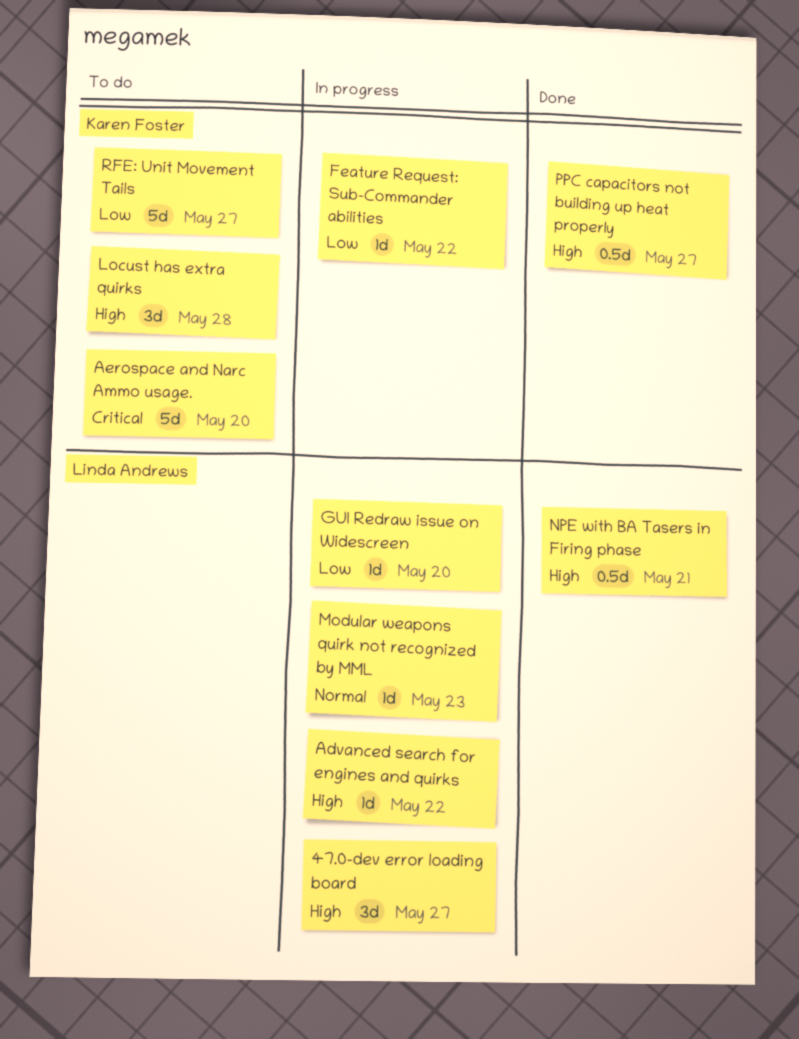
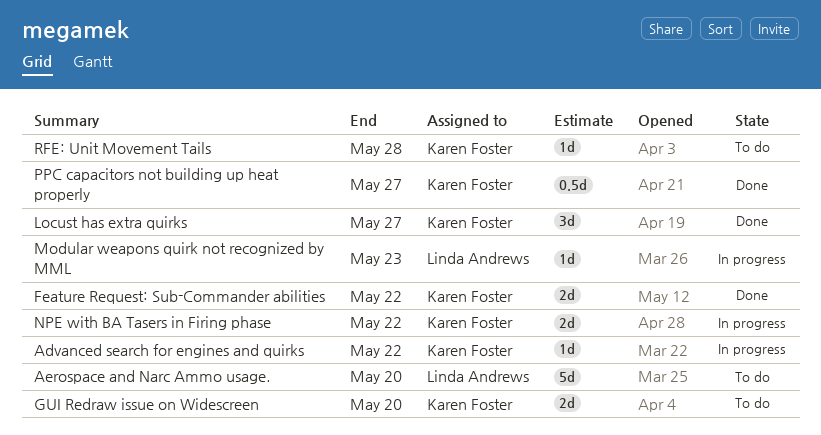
47.0-dev error loading board: present -> none
Advanced search for engines and quirks, owner: Linda Andrews -> Karen Foster
Aerospace and Narc Ammo usage., owner: Karen Foster -> Linda Andrews
Feature Request: Sub-Commander abilities, status: In progress -> Done
Feature Request: Sub-Commander abilities, estimate: 1d -> 2d
GUI Redraw issue on Widescreen, status: In progress -> To do
GUI Redraw issue on Widescreen, owner: Linda Andrews -> Karen Foster
GUI Redraw issue on Widescreen, estimate: 1d -> 2d
Locust has extra quirks, status: To do -> Done
Locust has extra quirks, due: May 28 -> May 27
NPE with BA Tasers in Firing phase, status: Done -> In progress
NPE with BA Tasers in Firing phase, owner: Linda Andrews -> Karen Foster
NPE with BA Tasers in Firing phase, estimate: 0.5d -> 2d
NPE with BA Tasers in Firing phase, due: May 21 -> May 22
RFE: Unit Movement Tails, estimate: 5d -> 1d
RFE: Unit Movement Tails, due: May 27 -> May 28

